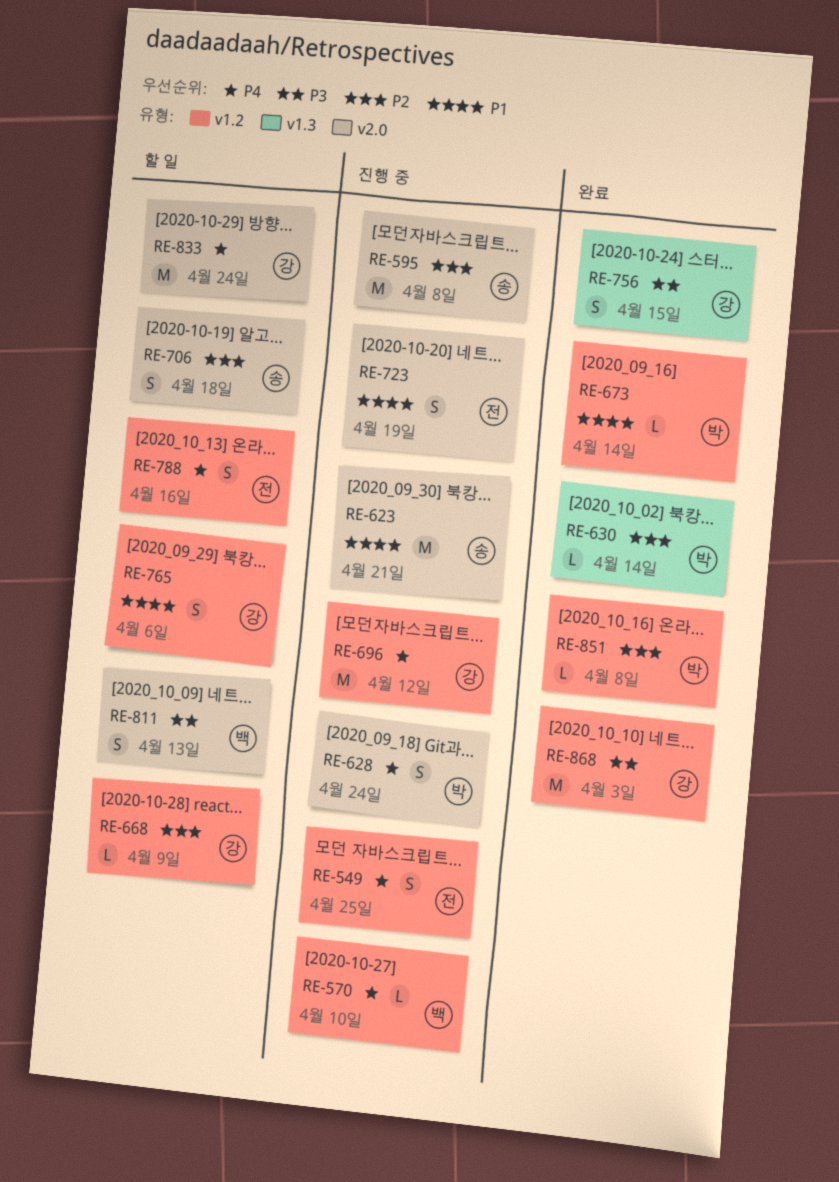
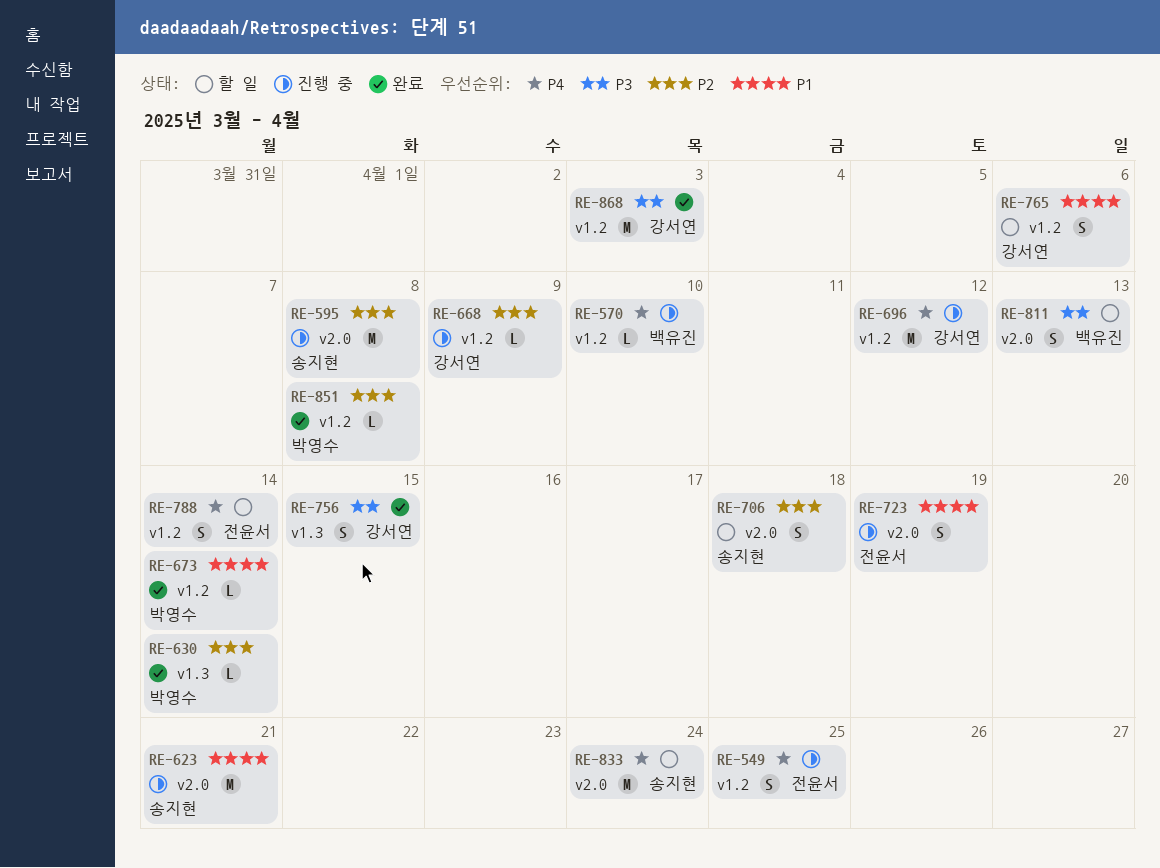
RE-628: present -> none
RE-668, status: 할 일 -> 진행 중
RE-788, due: Apr 16 -> Apr 14
RE-833, owner: 강서연 -> 송지현

